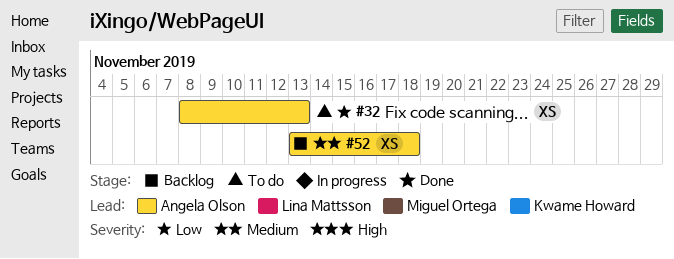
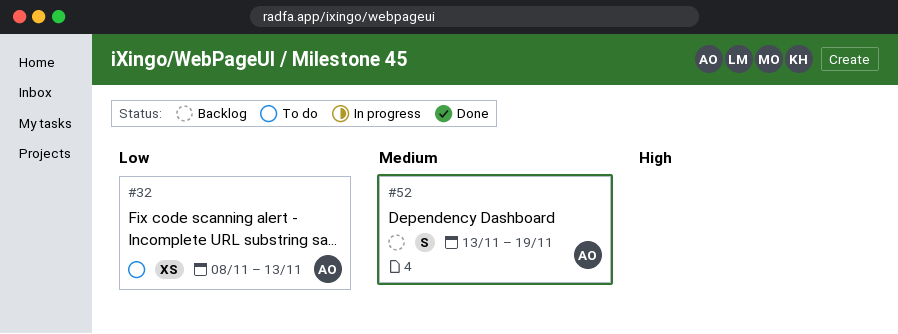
#52, estimate: XS -> S
#52, due: Nov 18 -> Nov 19

